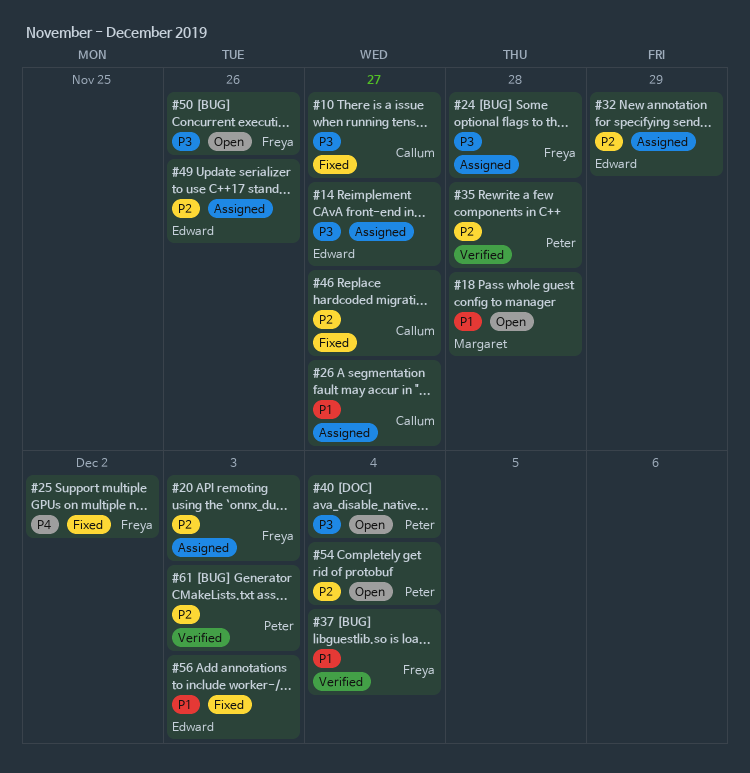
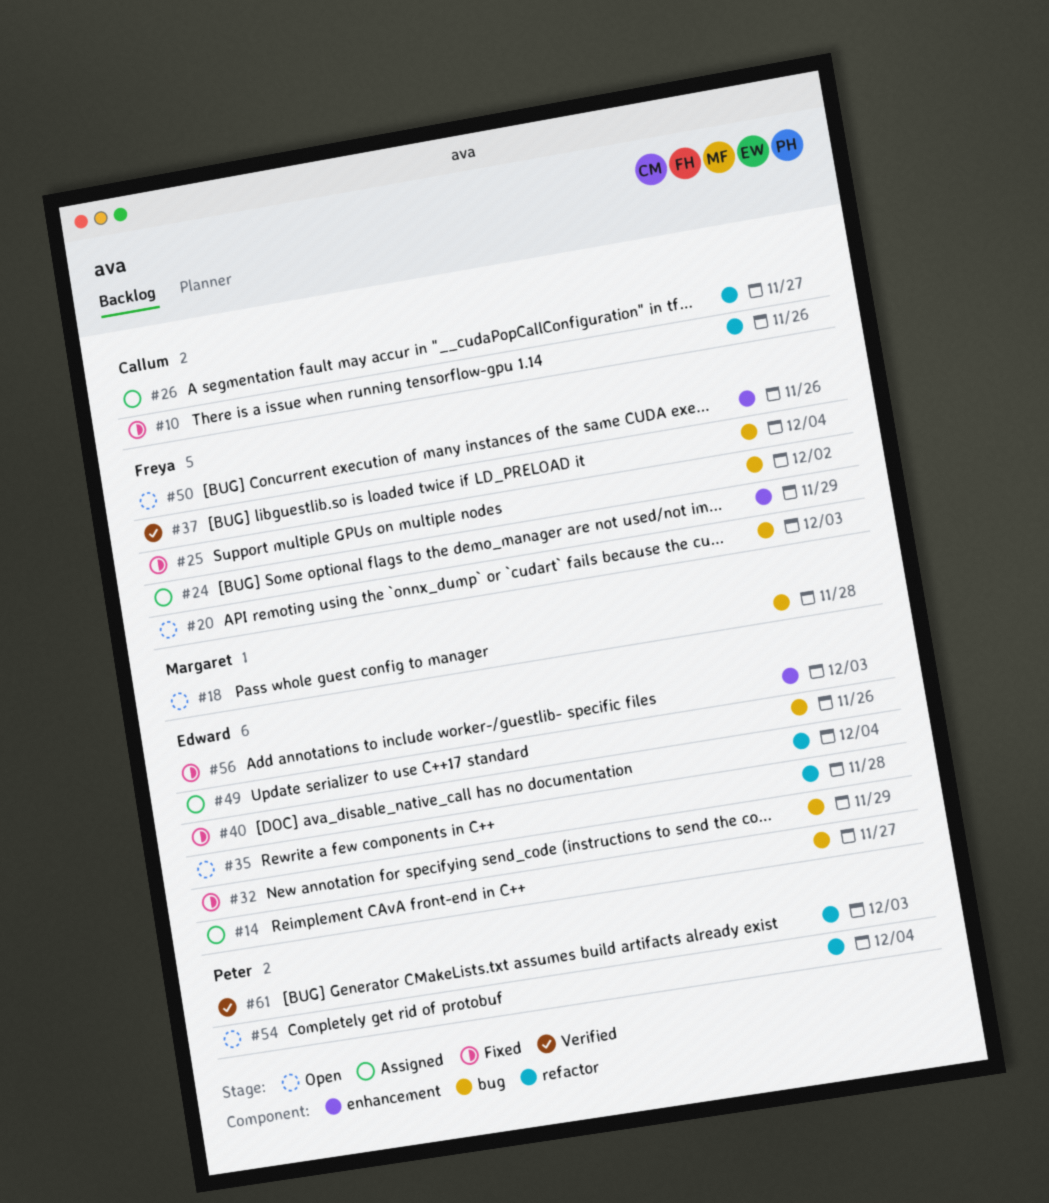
#10, due: Nov 27 -> Nov 26
#20, status: Assigned -> Open
#24, due: Nov 28 -> Nov 29
#32, status: Assigned -> Fixed
#35, status: Verified -> Open
#35, owner: Peter -> Edward
#40, status: Open -> Fixed
#40, owner: Peter -> Edward
#46: present -> none

